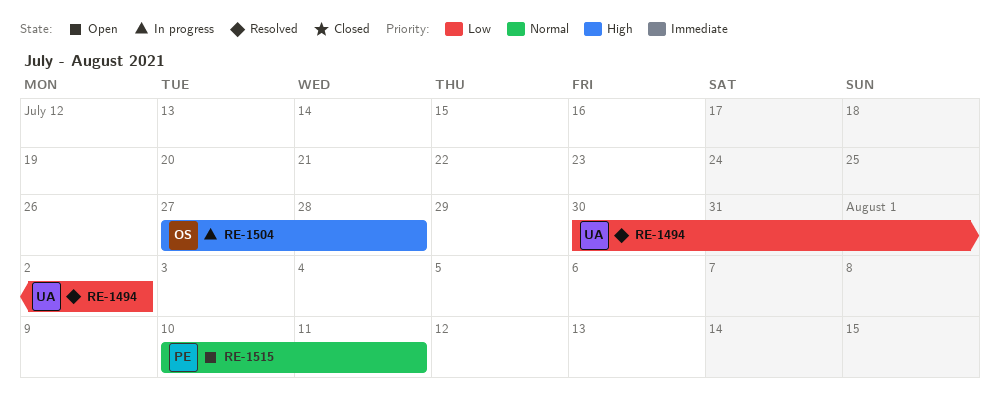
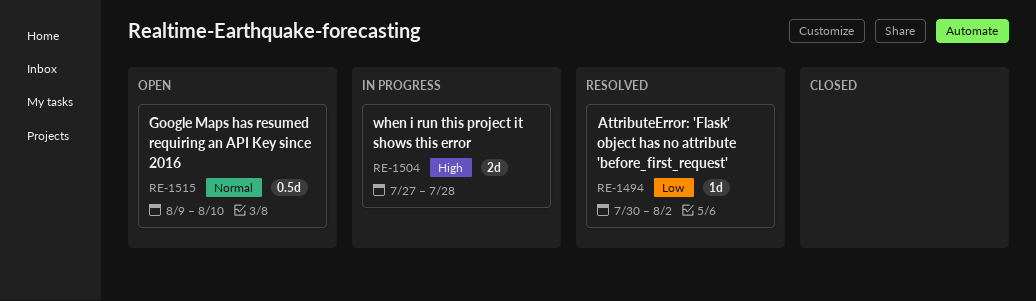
RE-1515, start: Aug 10 -> Aug 9
RE-1515, due: Aug 11 -> Aug 10

